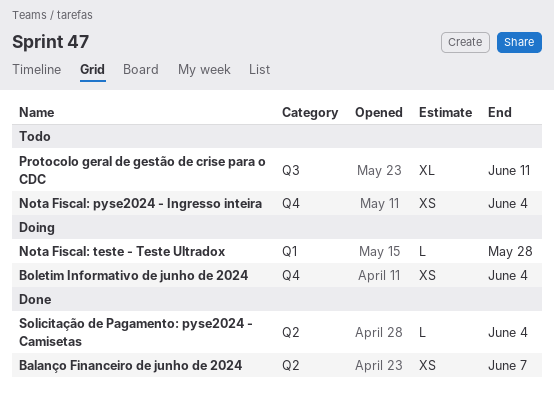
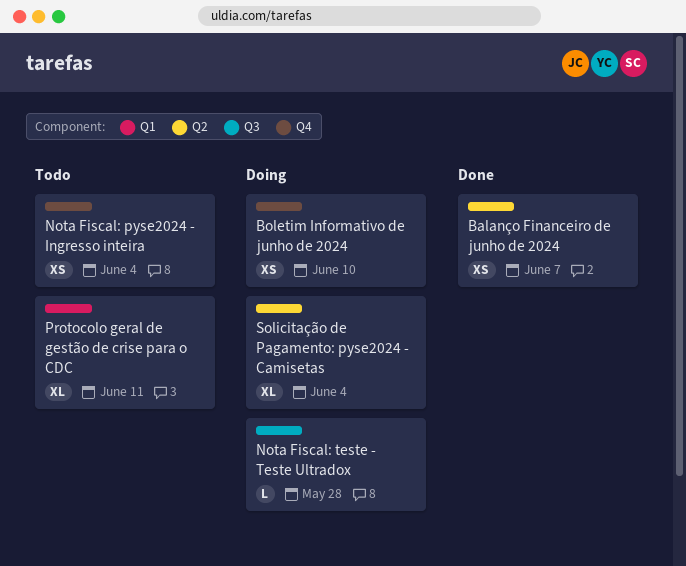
Boletim Informativo de junho de 2024, due: Jun 4 -> Jun 10
Nota Fiscal: teste - Teste Ultradox, label: Q1 -> Q3
Protocolo geral de gestão de crise para o CDC, label: Q3 -> Q1
Solicitação de Pagamento: pyse2024 - Camisetas, status: Done -> Doing
Solicitação de Pagamento: pyse2024 - Camisetas, estimate: L -> XL

